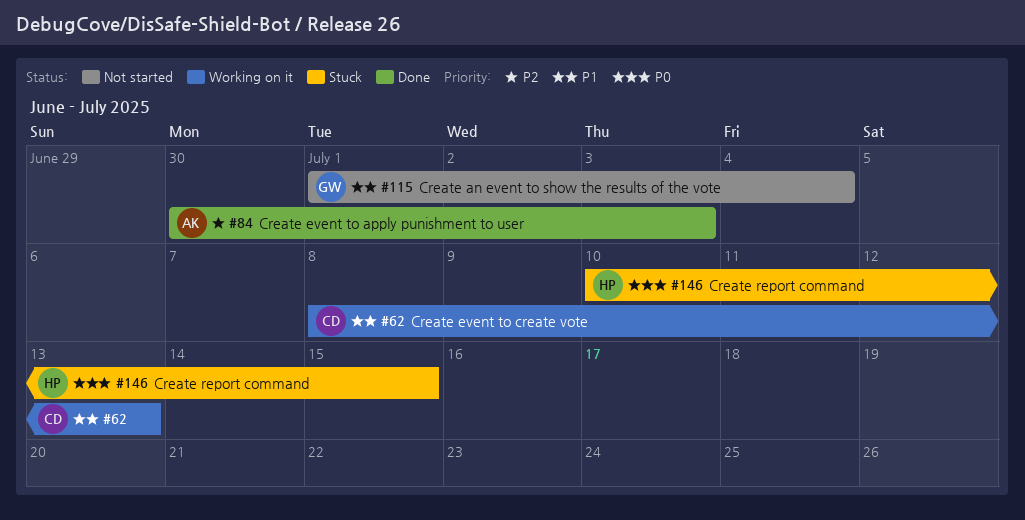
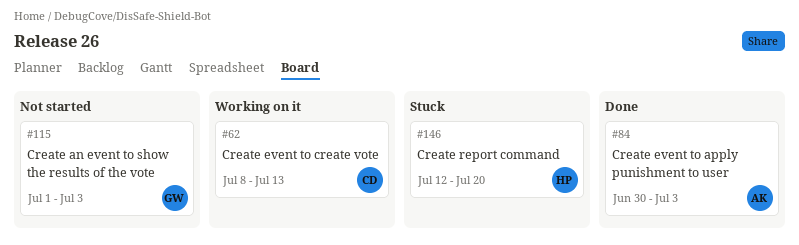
#115, due: Jul 4 -> Jul 3
#146, start: Jul 10 -> Jul 12
#146, due: Jul 15 -> Jul 20

